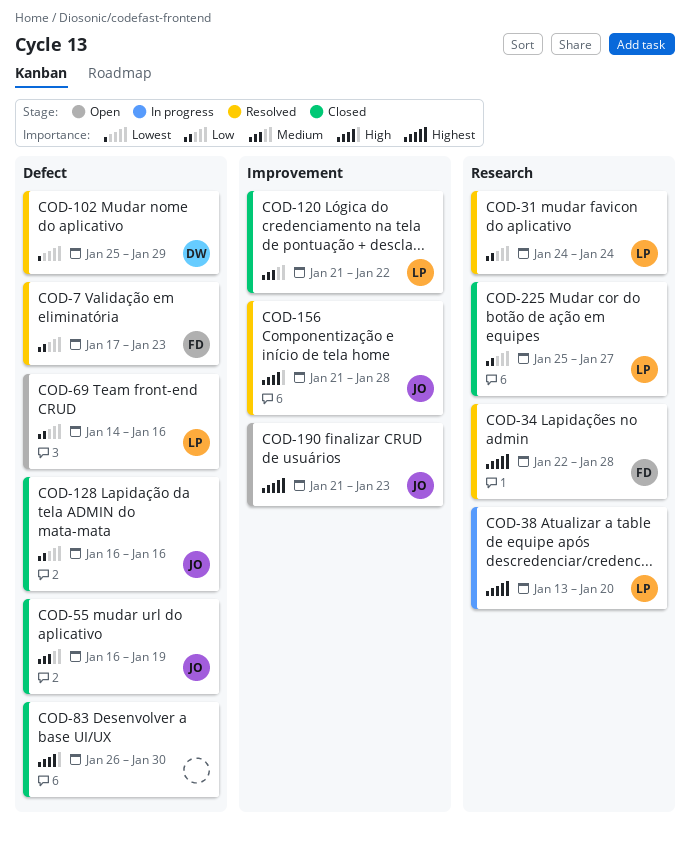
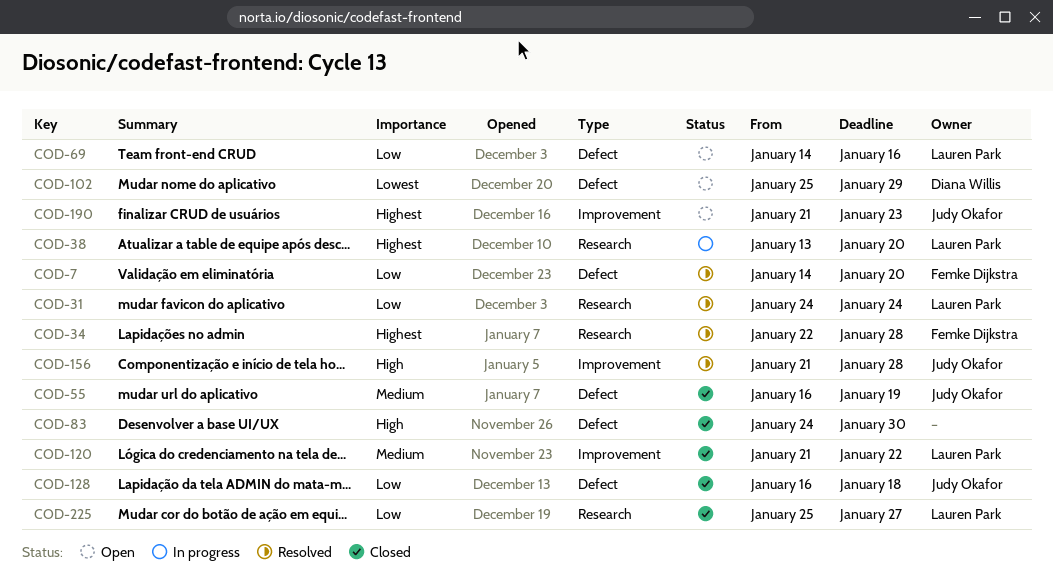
COD-7, start: Jan 17 -> Jan 14
COD-7, due: Jan 23 -> Jan 20
COD-83, start: Jan 26 -> Jan 24
COD-102, status: Resolved -> Open
COD-128, due: Jan 16 -> Jan 18

